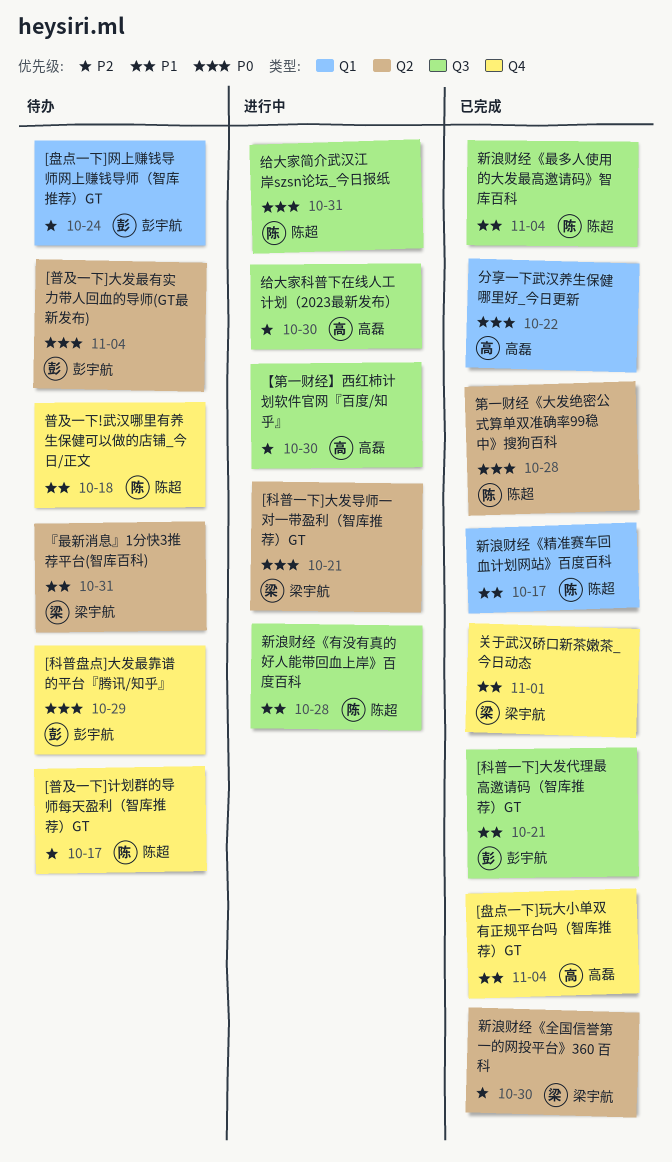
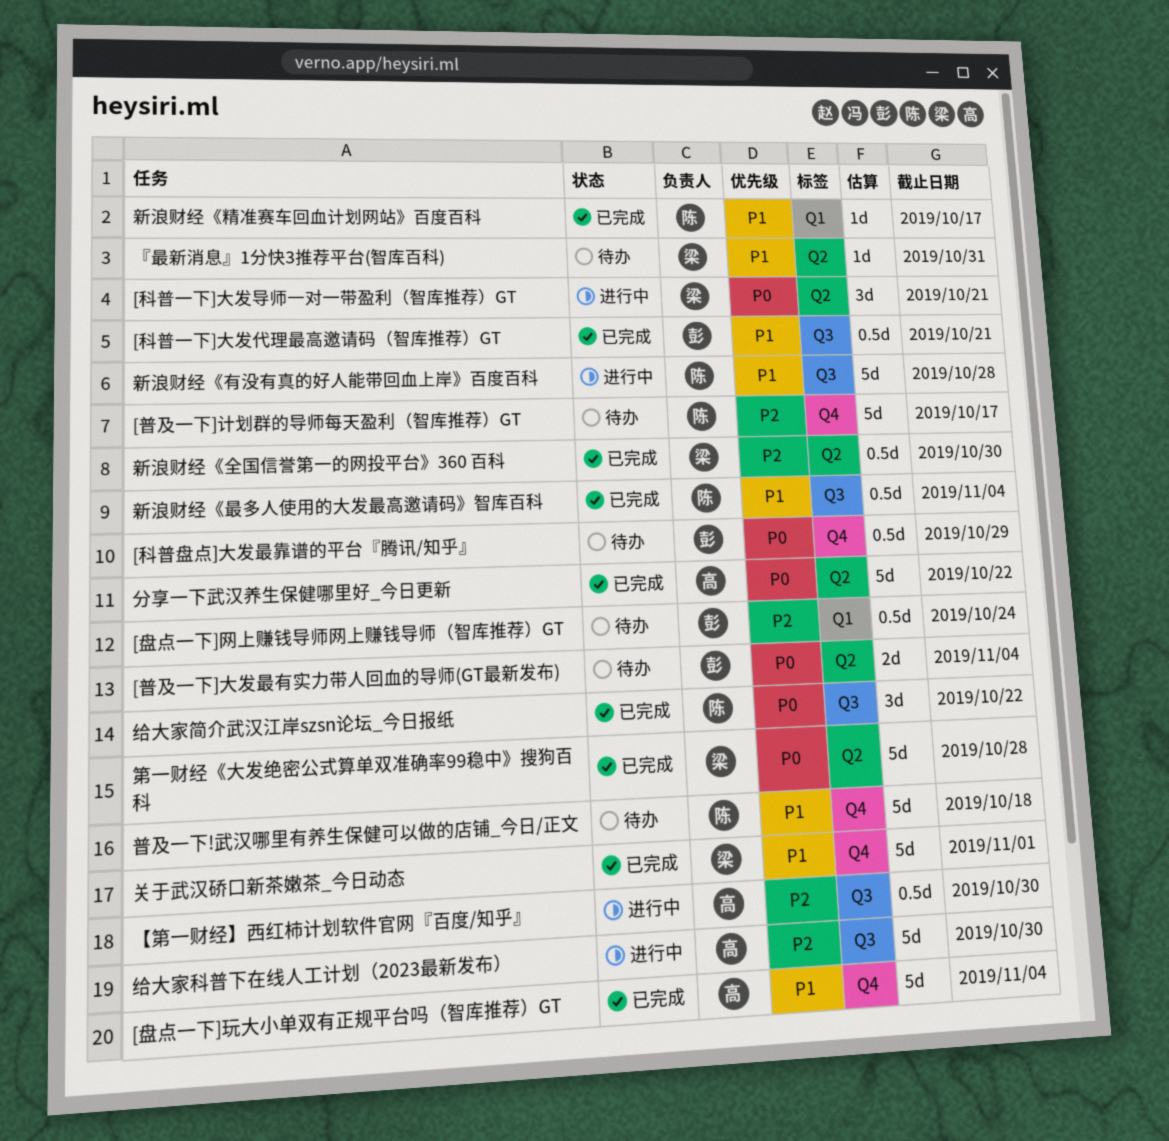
分享一下武汉养生保健哪里好_今日更新, label: Q1 -> Q2
第一财经《大发绝密公式算单双准确率99稳中》搜狗百科, owner: 陈超 -> 梁宇航
给大家简介武汉江岸szsn论坛_今日报纸, status: 进行中 -> 已完成
给大家简介武汉江岸szsn论坛_今日报纸, due: Oct 31 -> Oct 22

